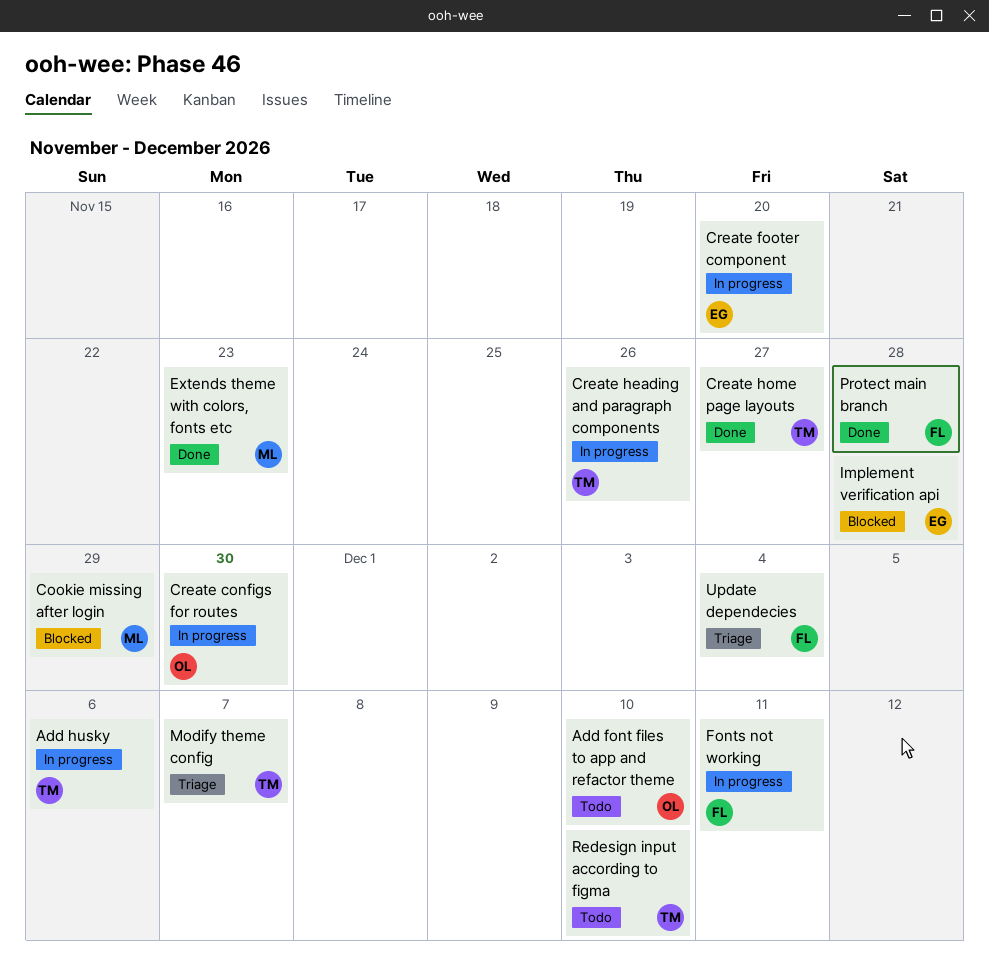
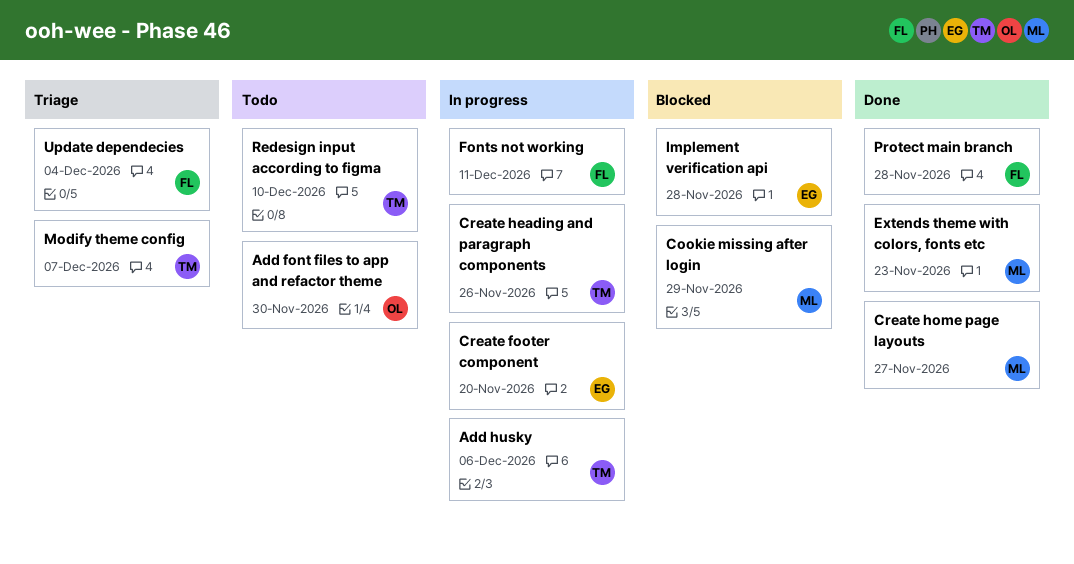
Add font files to app and refactor theme, due: Dec 10 -> Nov 30
Create configs for routes: present -> none
Create home page layouts, owner: TM -> ML

